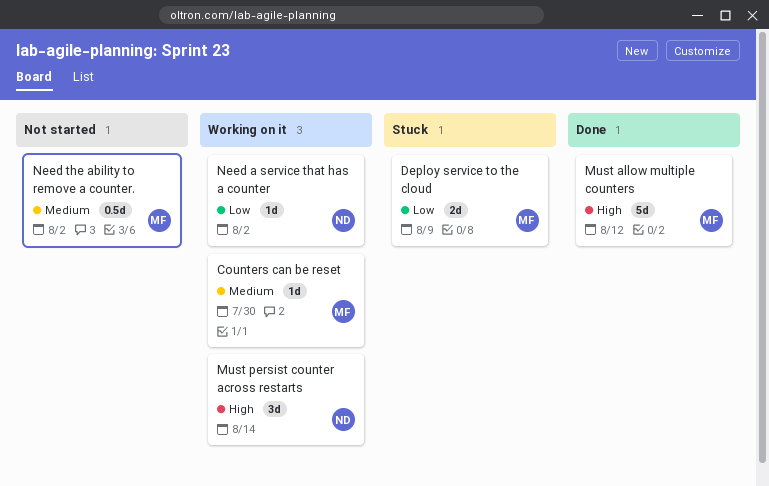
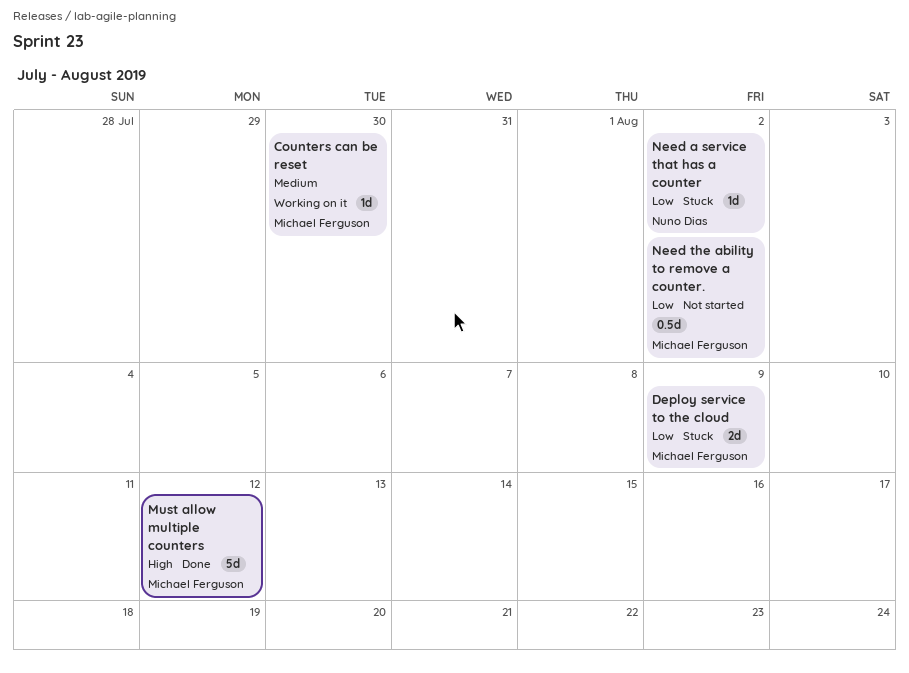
Must persist counter across restarts: present -> none
Need a service that has a counter, status: Working on it -> Stuck
Need the ability to remove a counter., priority: Medium -> Low

